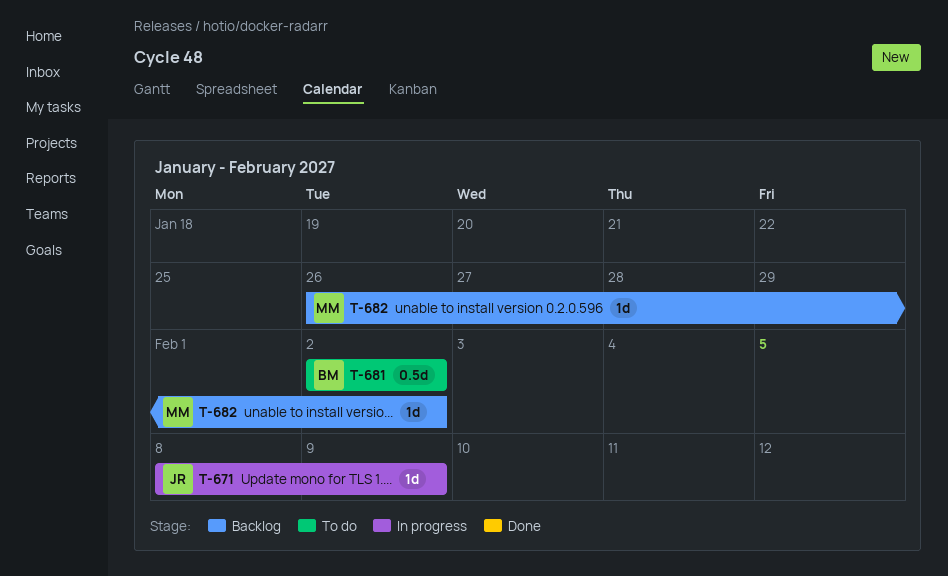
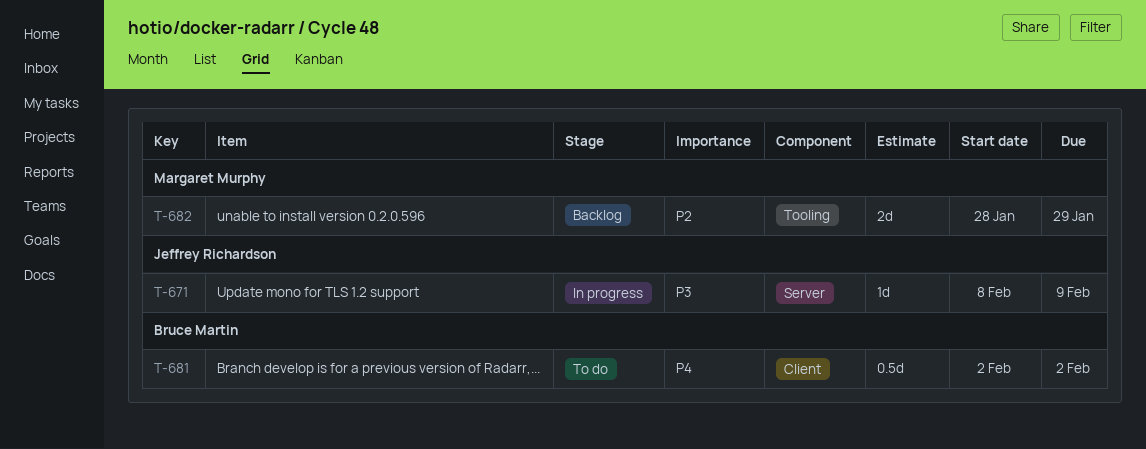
T-682, estimate: 1d -> 2d
T-682, start: Jan 26 -> Jan 28
T-682, due: Feb 2 -> Jan 29

